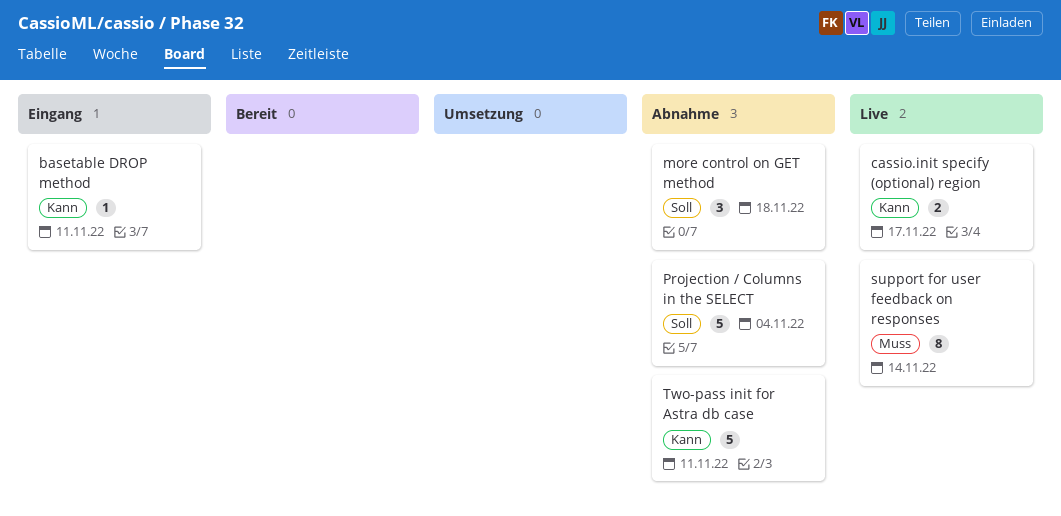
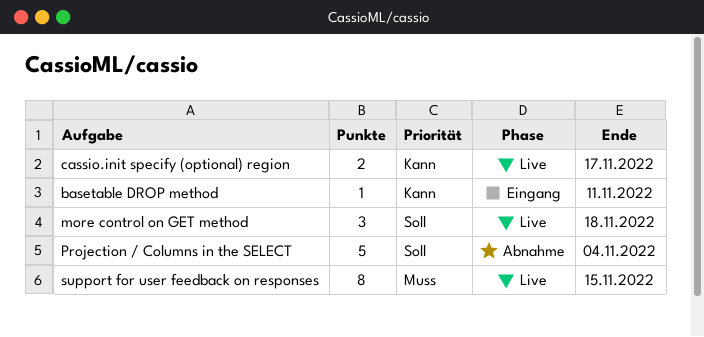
more control on GET method, status: Abnahme -> Live
support for user feedback on responses, due: Nov 14 -> Nov 15
Two-pass init for Astra db case: present -> none

